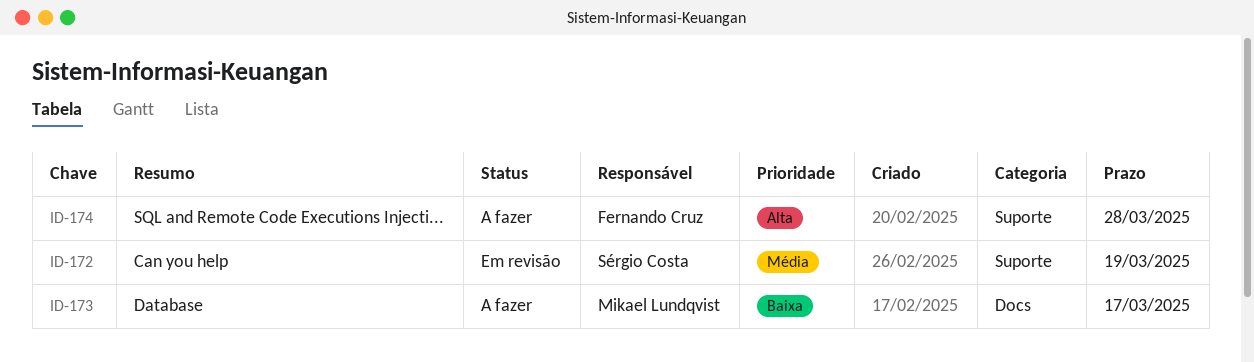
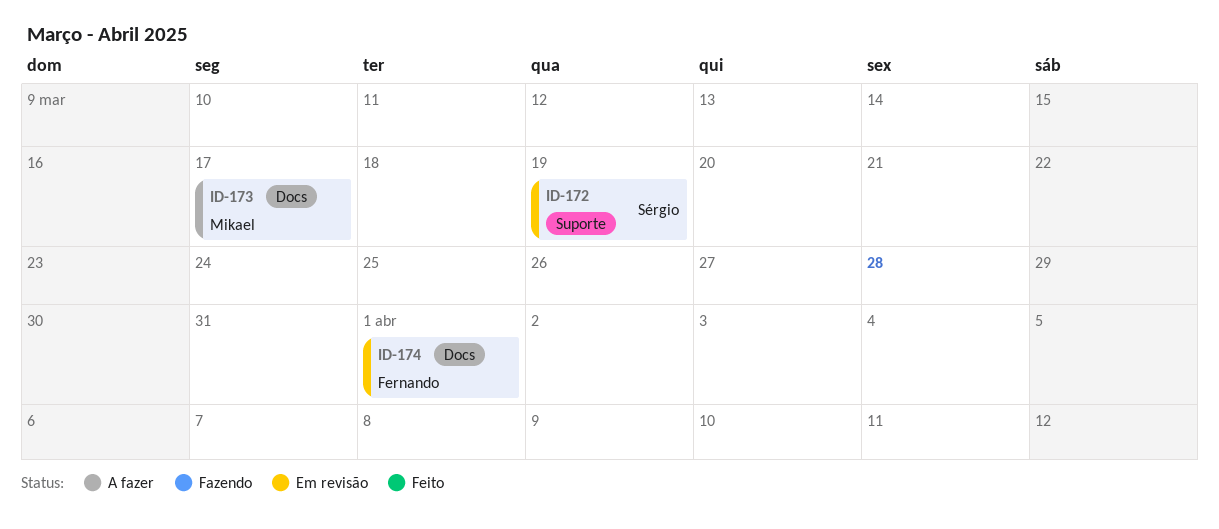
ID-174, status: A fazer -> Em revisão
ID-174, label: Suporte -> Docs
ID-174, due: Mar 28 -> Apr 1

